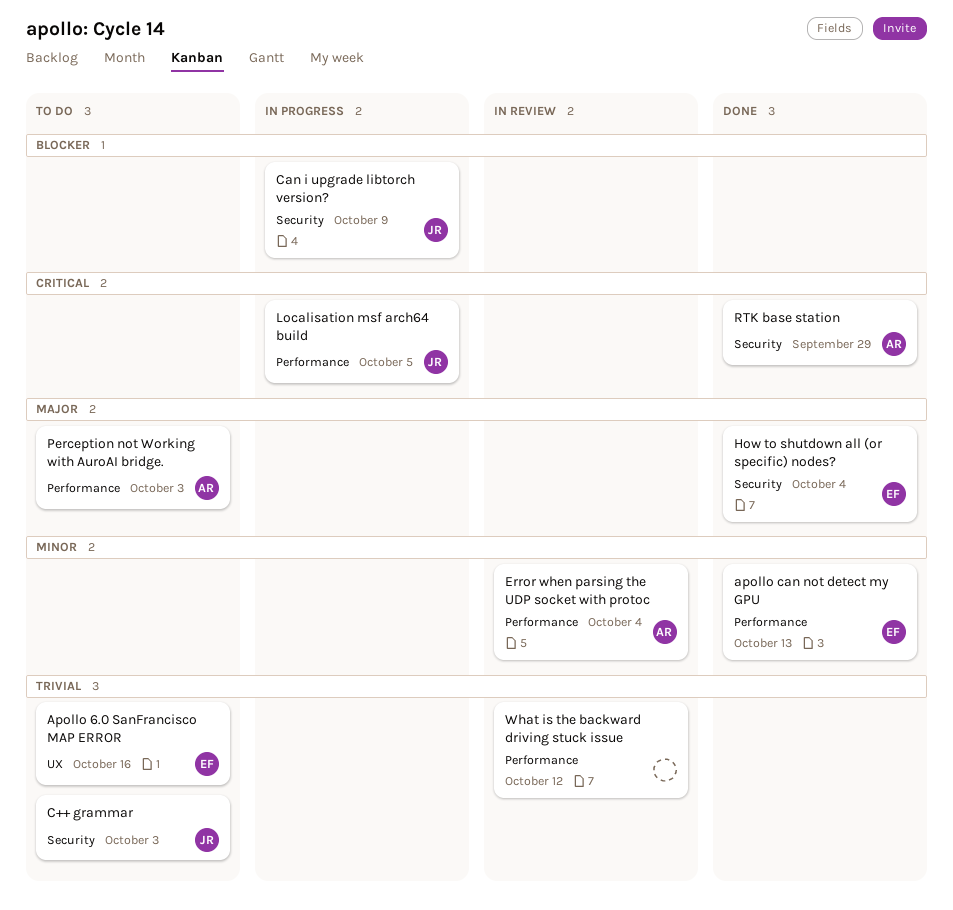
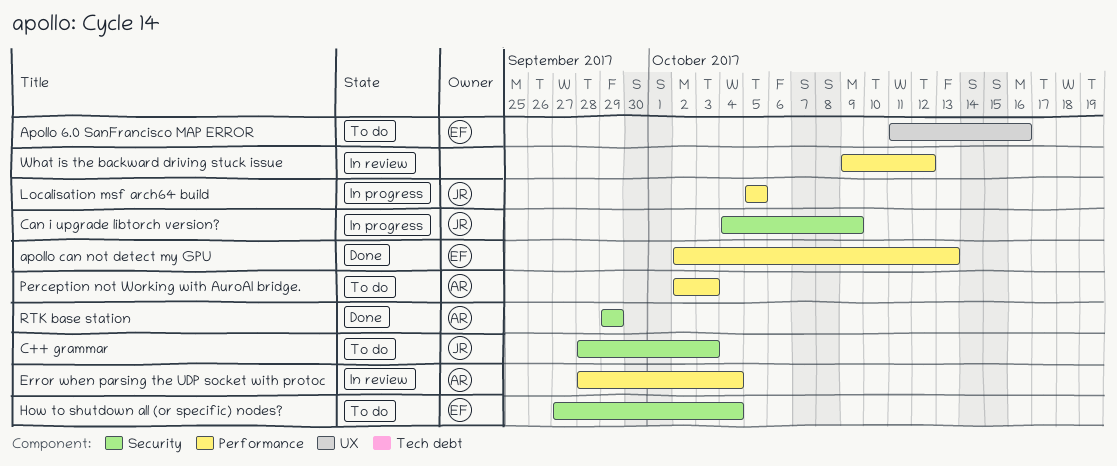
How to shutdown all (or specific) nodes?, status: Done -> To do

